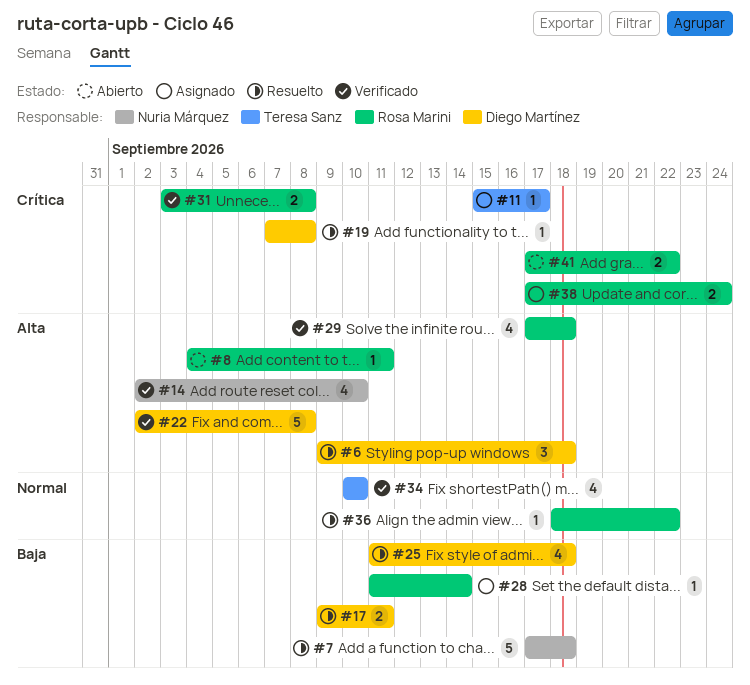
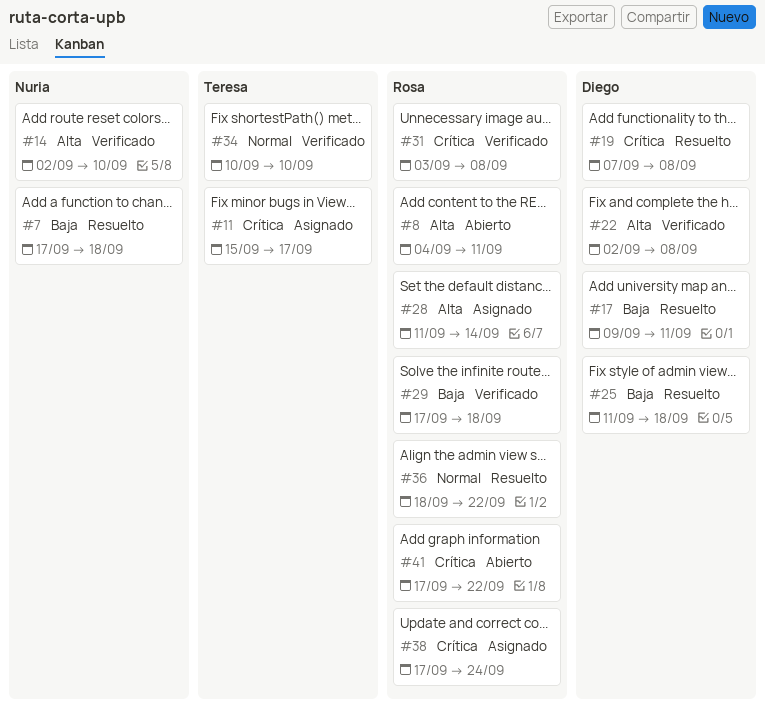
#6: present -> none
#28, priority: Baja -> Alta
#29, priority: Alta -> Baja

